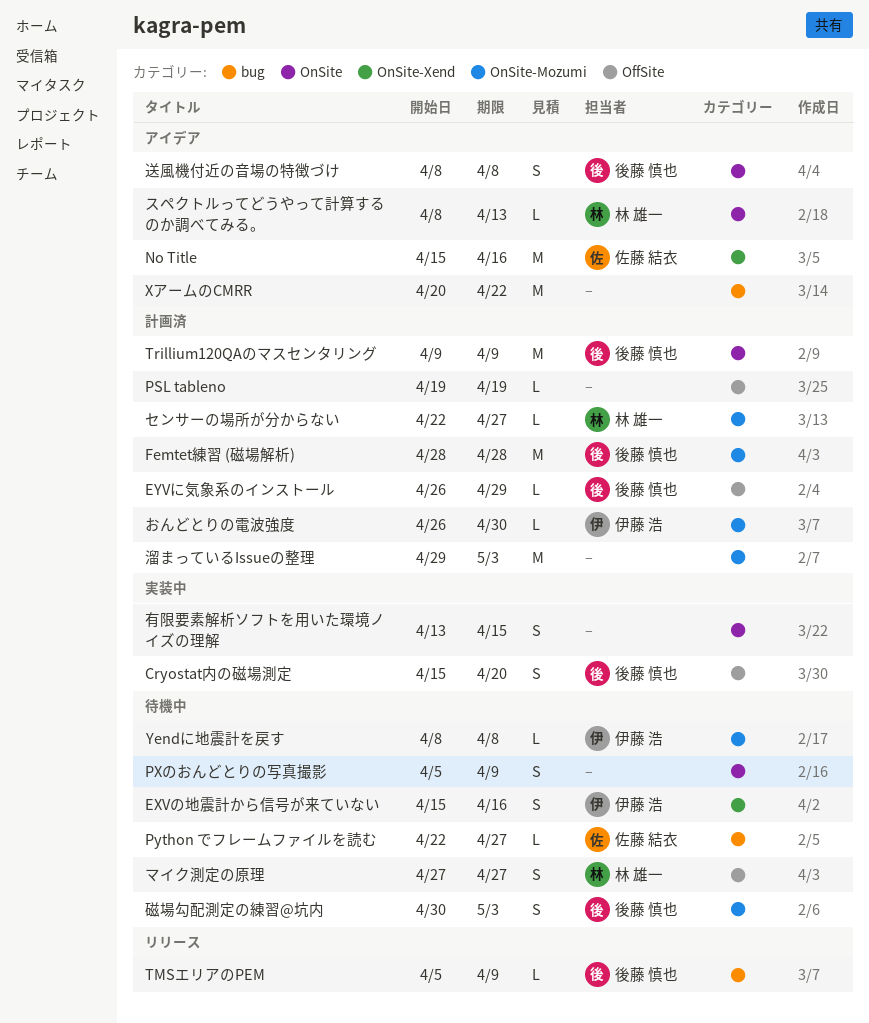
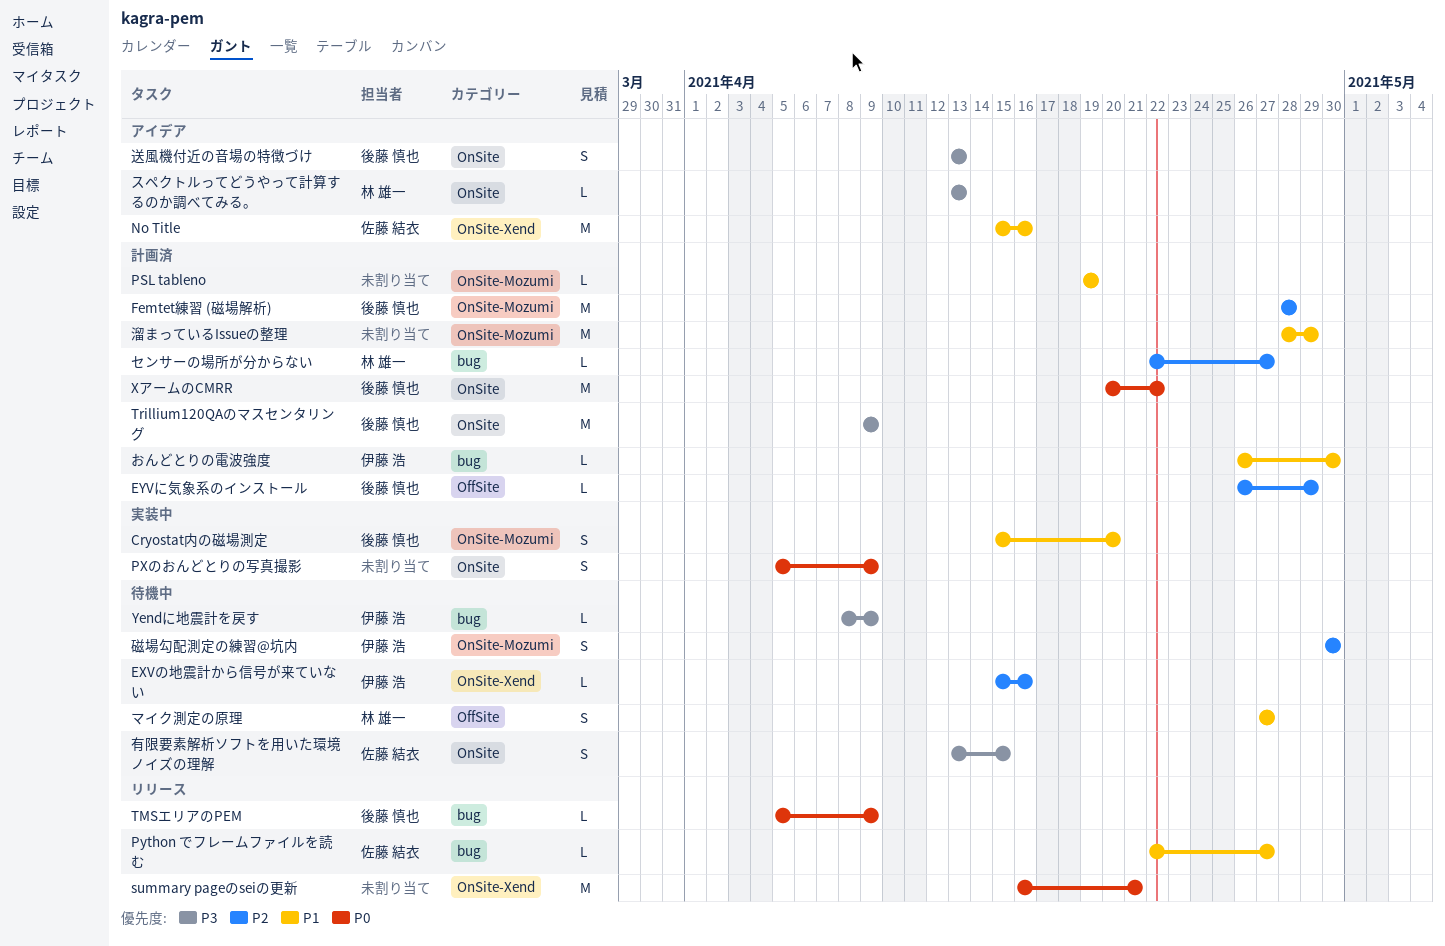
Cryostat内の磁場測定, label: OffSite -> OnSite-Mozumi
EXVの地震計から信号が来ていない, estimate: S -> L
PSL tableno, label: OffSite -> OnSite-Mozumi
PXのおんどとりの写真撮影, status: 待機中 -> 実装中
Python でフレームファイルを読む, status: 待機中 -> リリース
summary pageのseiの更新: none -> present
XアームのCMRR, status: アイデア -> 計画済
XアームのCMRR, owner: none -> 後藤 慎也
XアームのCMRR, label: bug -> OnSite
Yendに地震計を戻す, label: OnSite-Mozumi -> bug
Yendに地震計を戻す, due: Apr 8 -> Apr 9
おんどとりの電波強度, label: OnSite-Mozumi -> bug
スペクトルってどうやって計算するのか調べてみる。, start: Apr 8 -> Apr 13
センサーの場所が分からない, label: OnSite-Mozumi -> bug
有限要素解析ソフトを用いた環境ノイズの理解, status: 実装中 -> 待機中
有限要素解析ソフトを用いた環境ノイズの理解, owner: none -> 佐藤 結衣
溜まっているIssueの整理, start: Apr 29 -> Apr 28
溜まっているIssueの整理, due: May 3 -> Apr 29
磁場勾配測定の練習@坑内, owner: 後藤 慎也 -> 伊藤 浩
磁場勾配測定の練習@坑内, due: May 3 -> Apr 30
送風機付近の音場の特徴づけ, start: Apr 8 -> Apr 13
送風機付近の音場の特徴づけ, due: Apr 8 -> Apr 13

